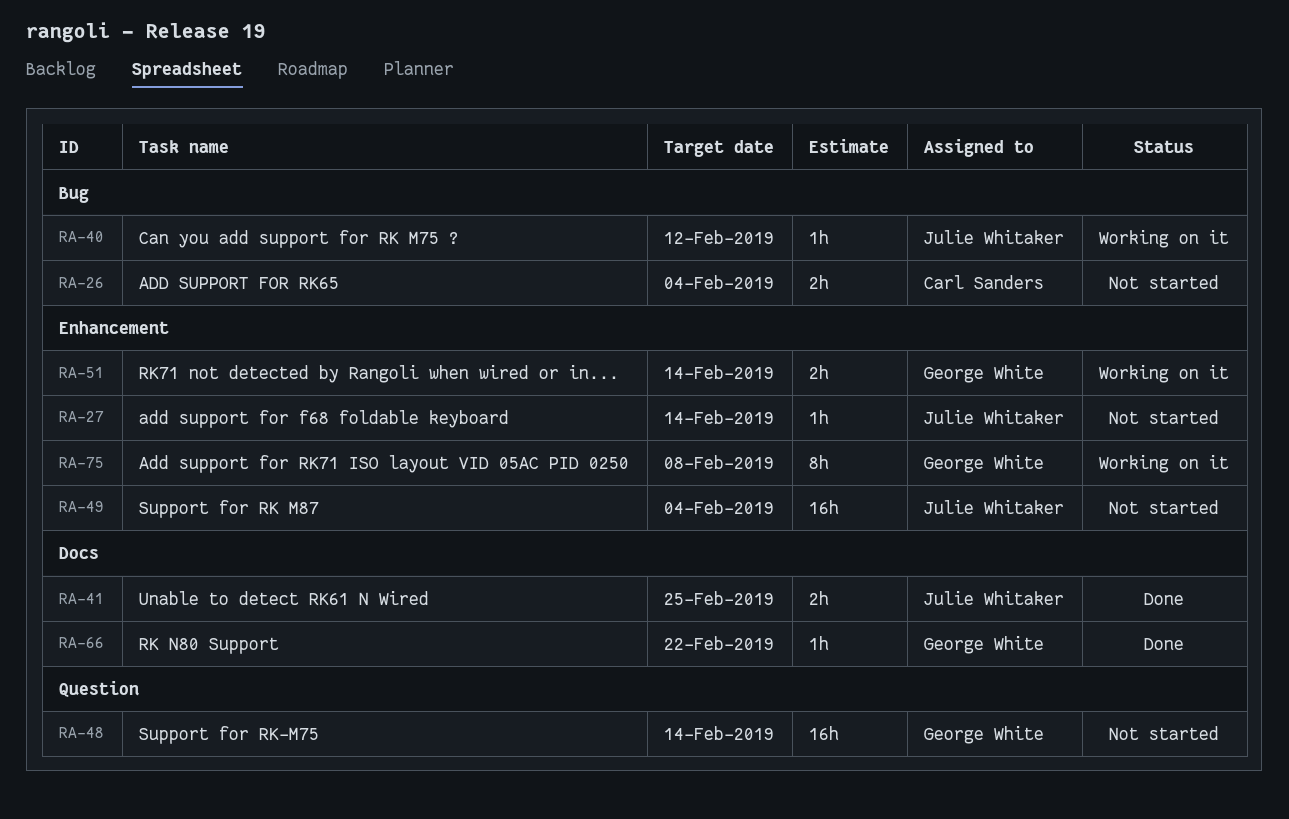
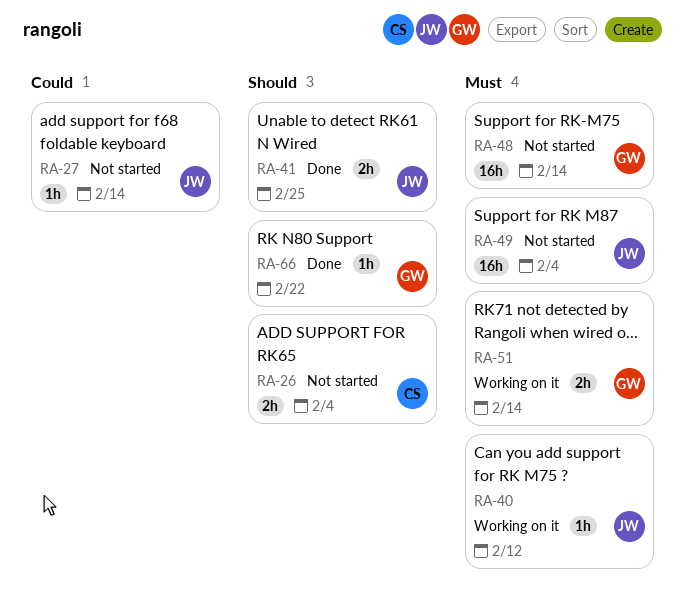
RA-75: present -> none

